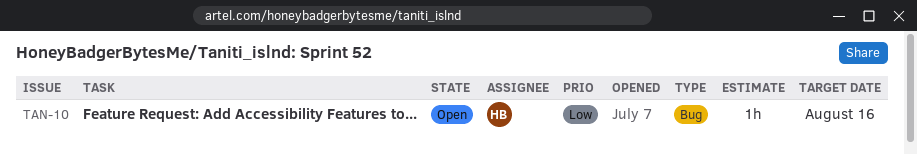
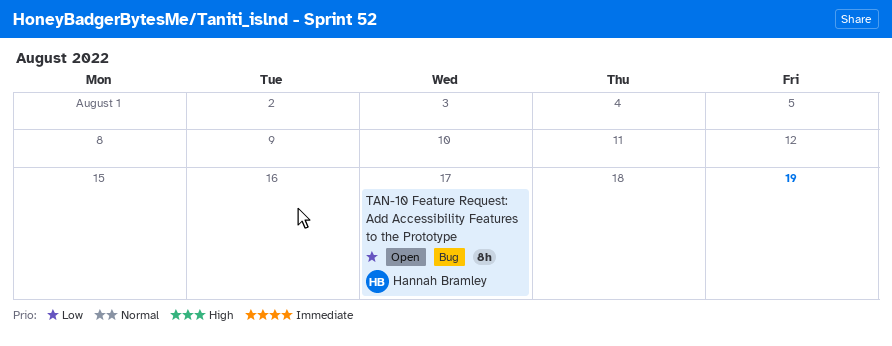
TAN-10, estimate: 1h -> 8h
TAN-10, due: Aug 16 -> Aug 17

